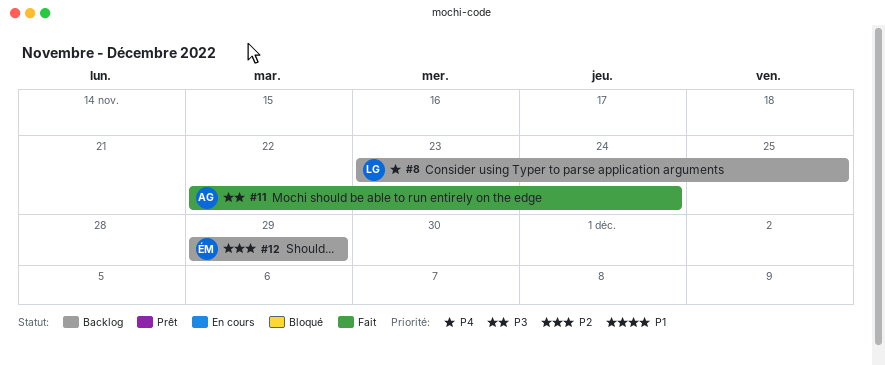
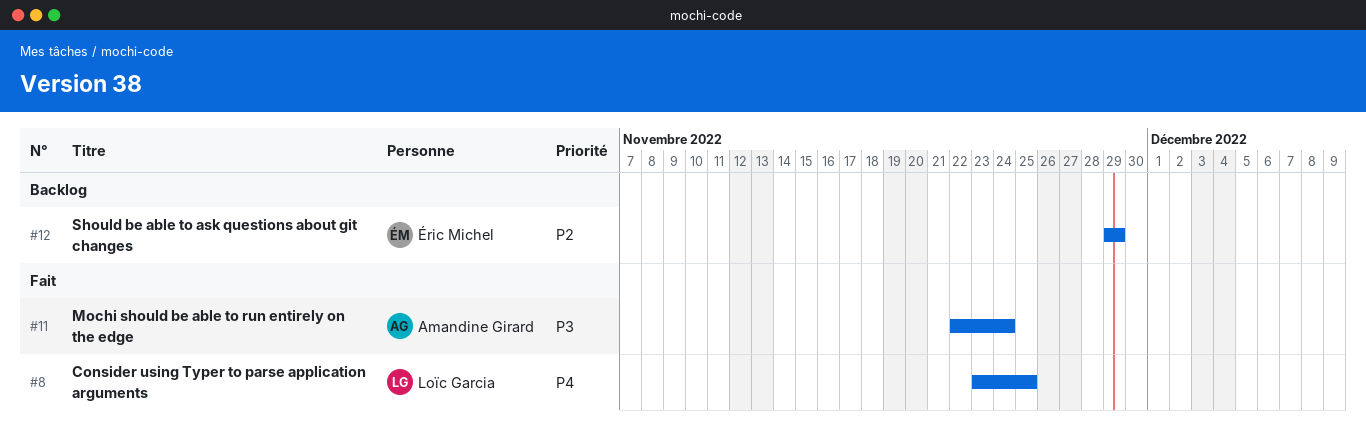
#8, status: Backlog -> Fait

